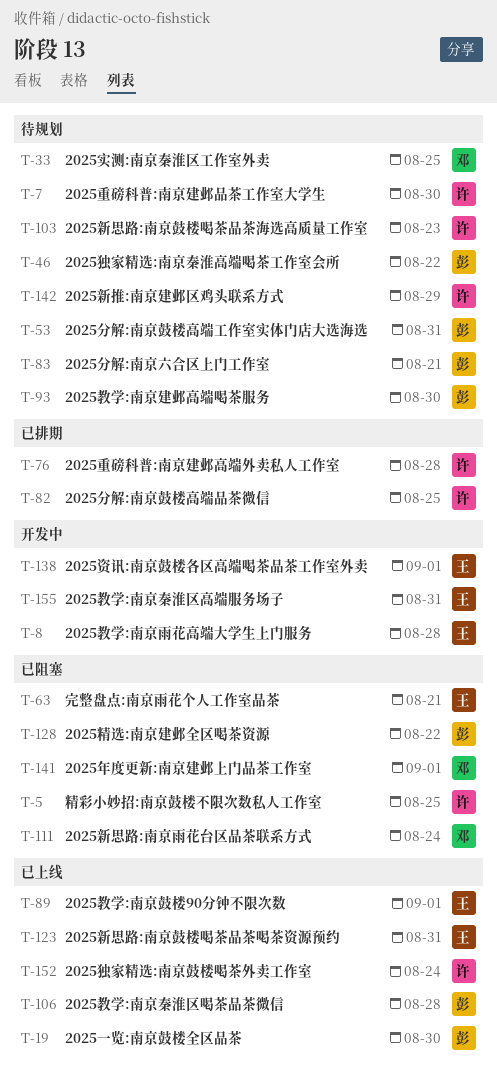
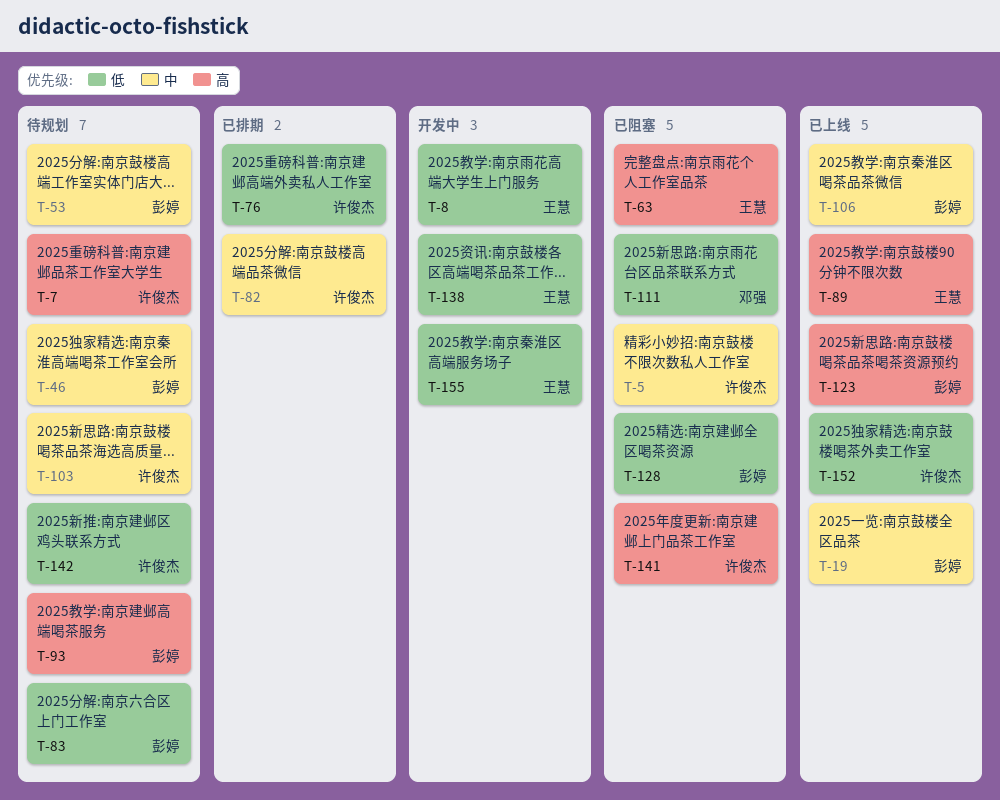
T-33: present -> none
T-123, owner: 王慧 -> 彭婷
T-141, owner: 邓强 -> 许俊杰

